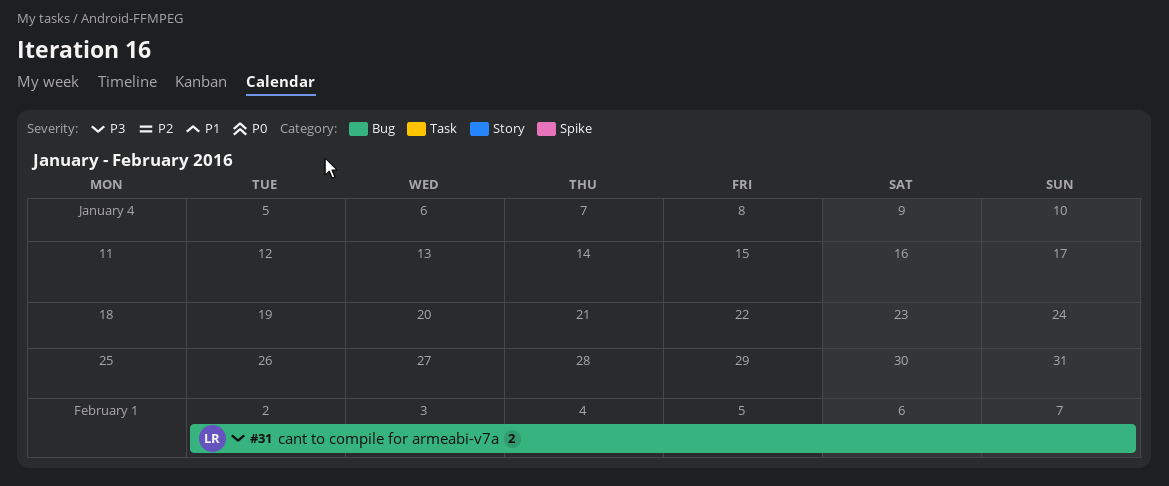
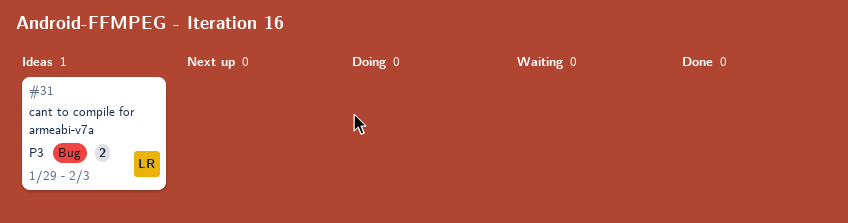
#31, start: Feb 2 -> Jan 29
#31, due: Feb 7 -> Feb 3

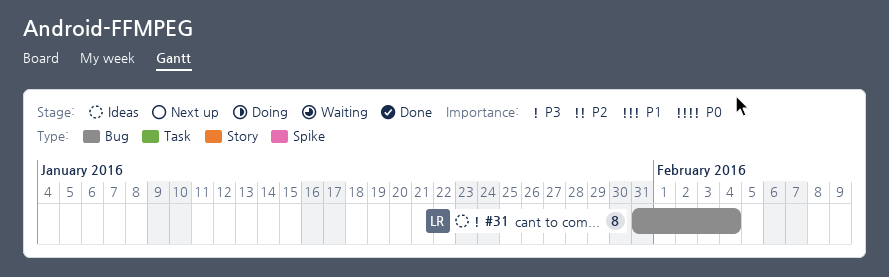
#31, estimate: 2 -> 8
#31, start: Jan 29 -> Jan 31
#31, due: Feb 3 -> Feb 4

